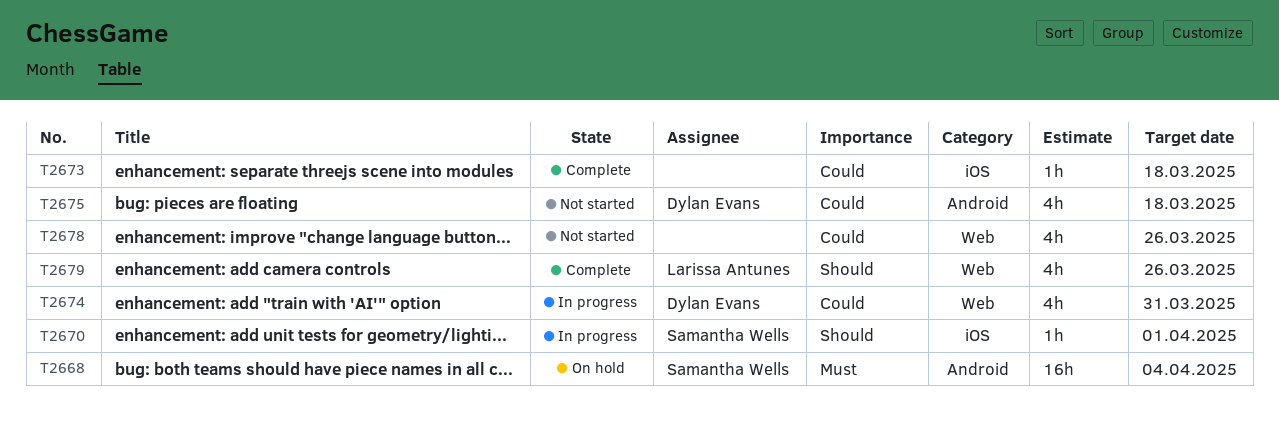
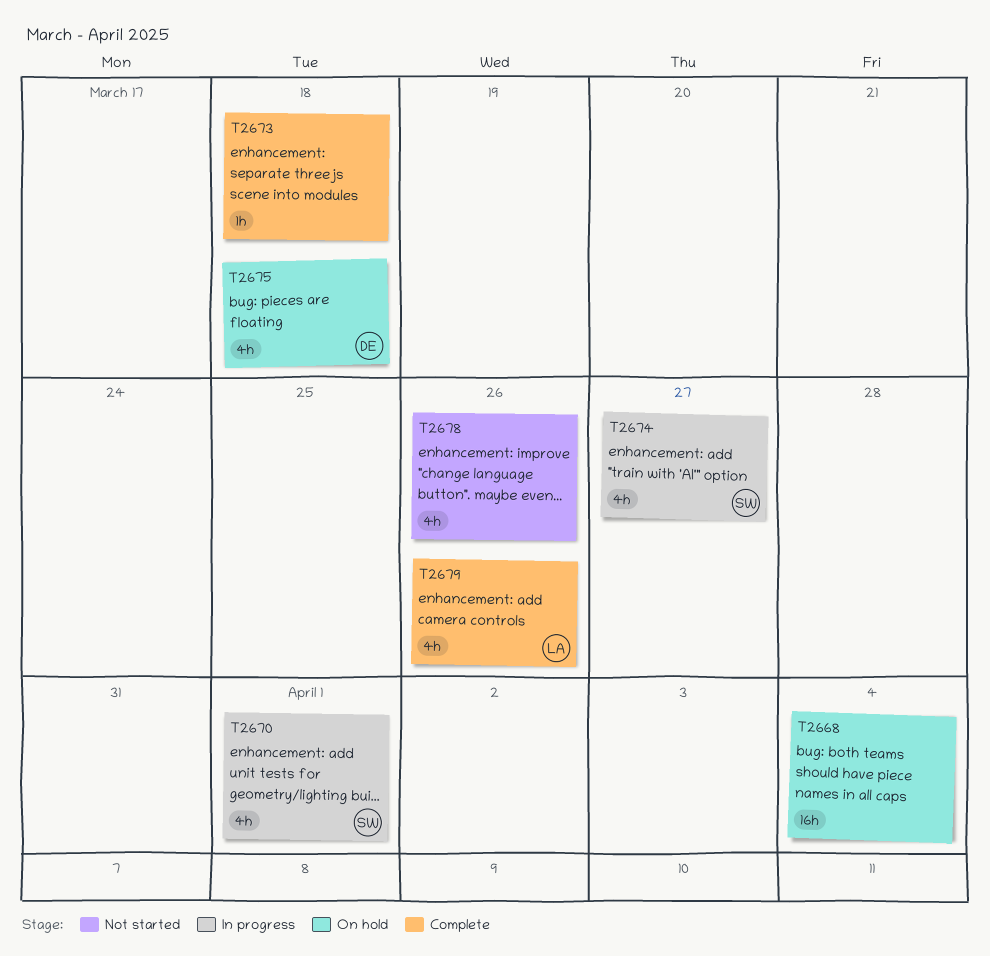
T2668, owner: Samantha Wells -> none
T2670, estimate: 1h -> 4h
T2674, owner: Dylan Evans -> Samantha Wells
T2674, due: Mar 31 -> Mar 27
T2675, status: Not started -> On hold

